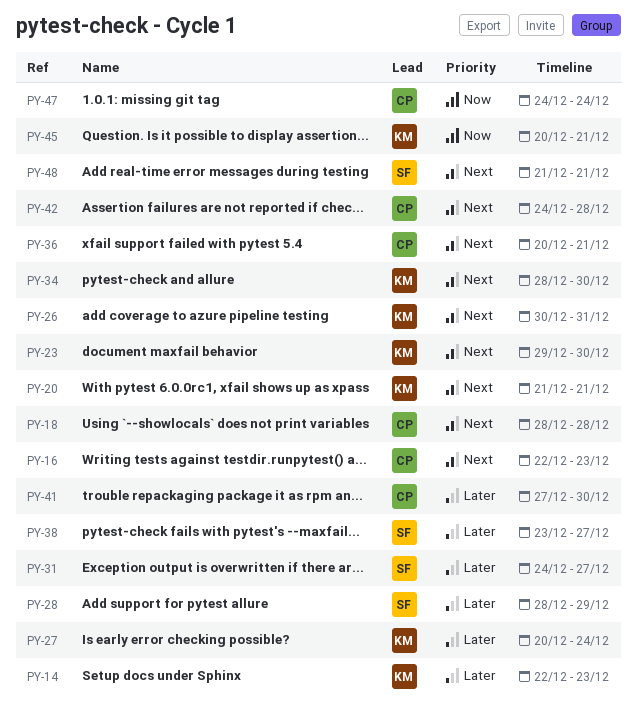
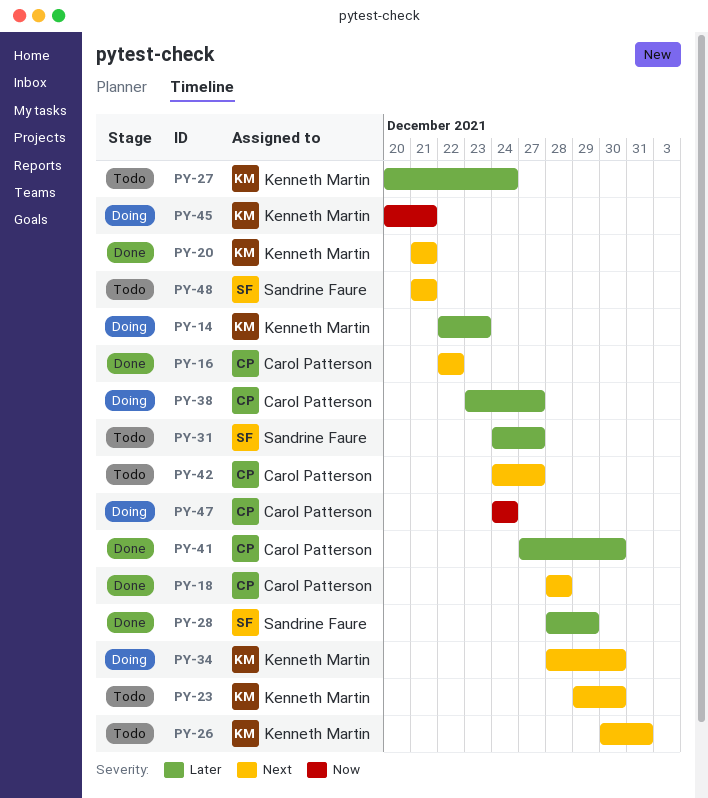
PY-16, due: Dec 23 -> Dec 22
PY-36: present -> none
PY-38, owner: Sandrine Faure -> Carol Patterson
PY-42, due: Dec 28 -> Dec 27

